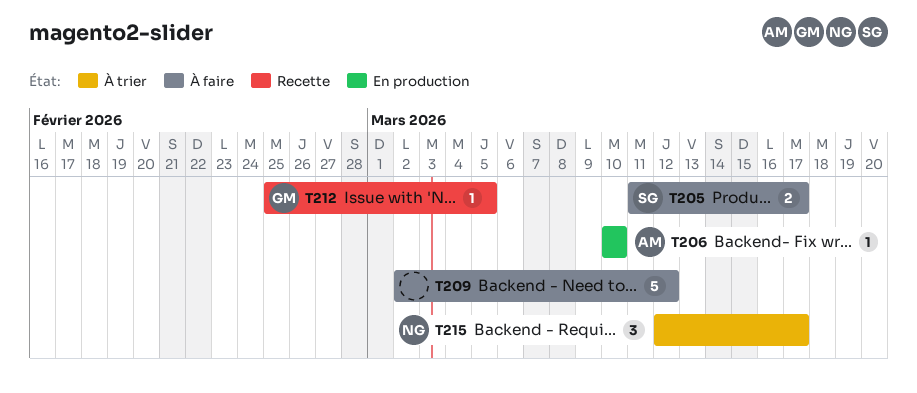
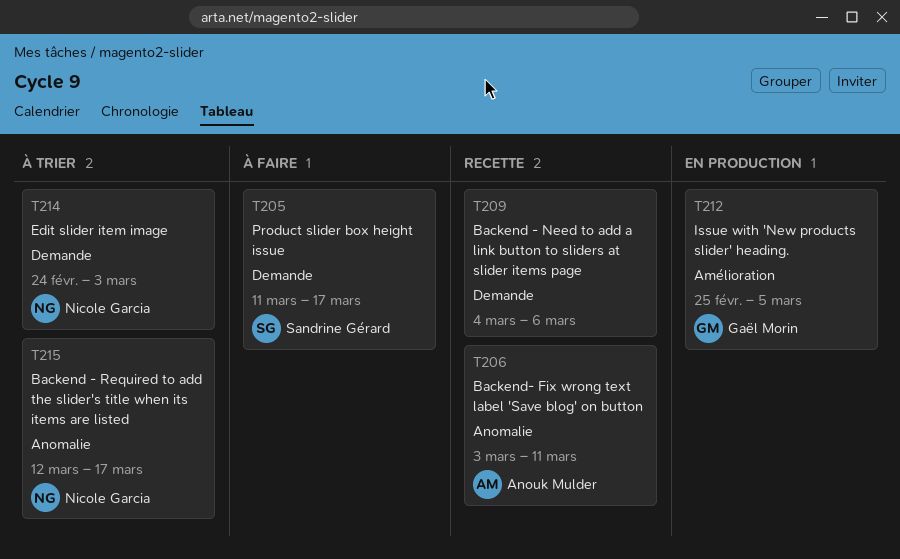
T206, status: En production -> Recette
T206, start: Mar 10 -> Mar 3
T206, due: Mar 10 -> Mar 11
T209, status: À faire -> Recette
T209, start: Mar 2 -> Mar 4
T209, due: Mar 12 -> Mar 6
T212, status: Recette -> En production
T214: none -> present

